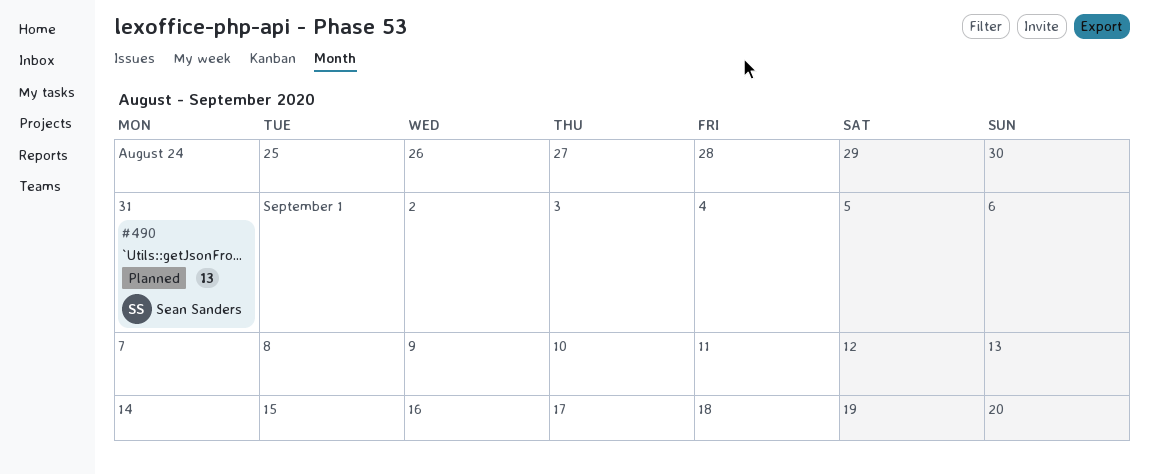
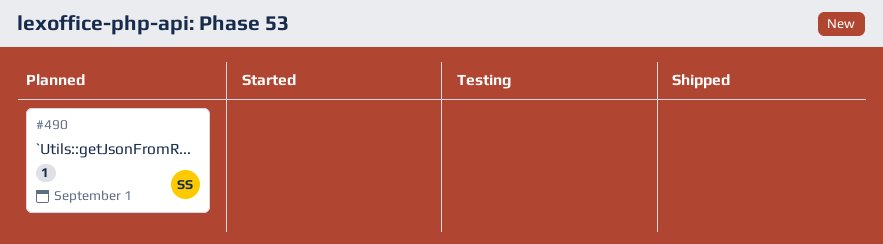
#490, estimate: 13 -> 1
#490, due: Aug 31 -> Sep 1

